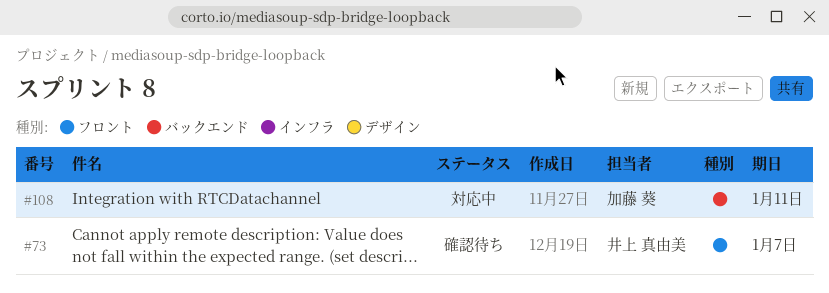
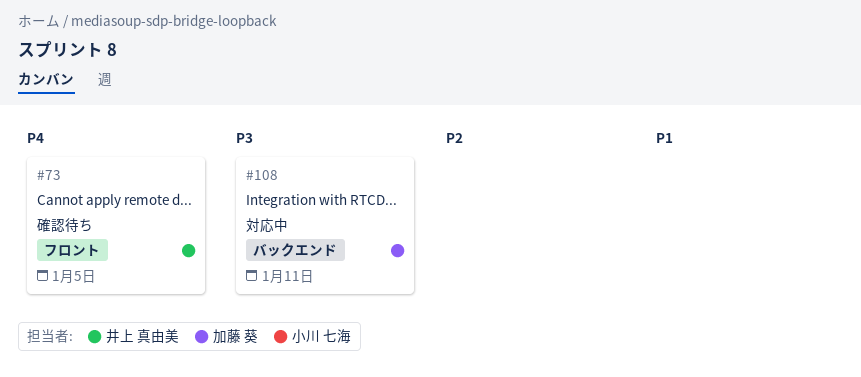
#73, due: Jan 7 -> Jan 5

